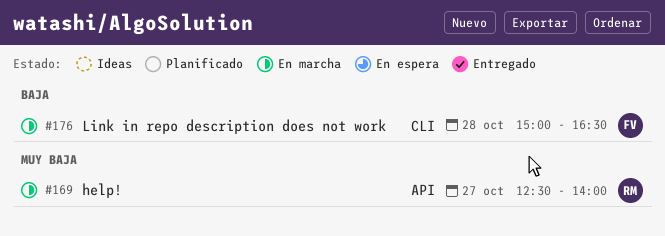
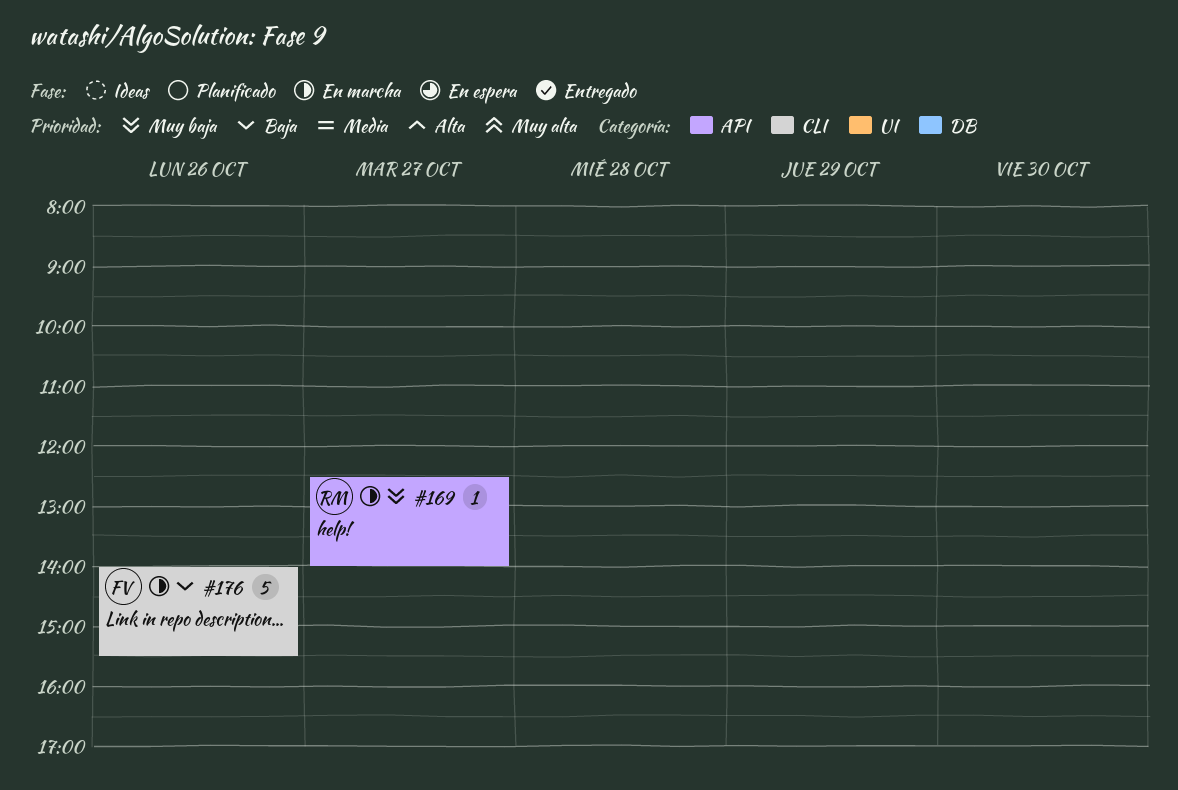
#176, day: Oct 28 -> Oct 26
#176, begins: 15:00 -> 14:00
#176, ends: 16:30 -> 15:30

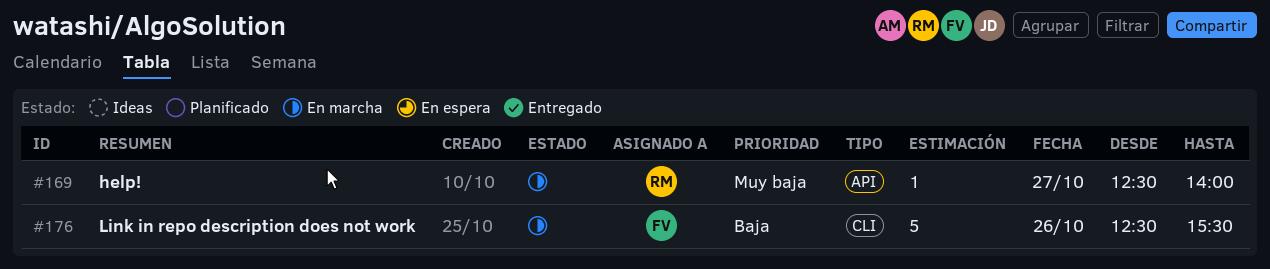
#176, begins: 14:00 -> 12:30

